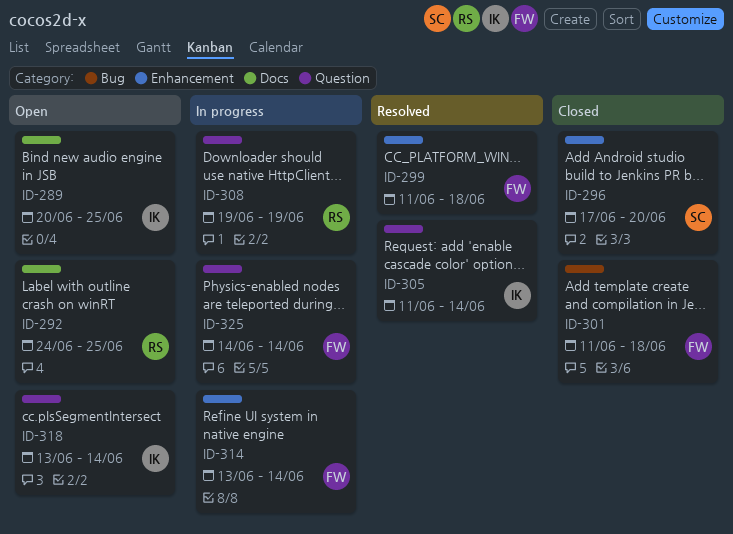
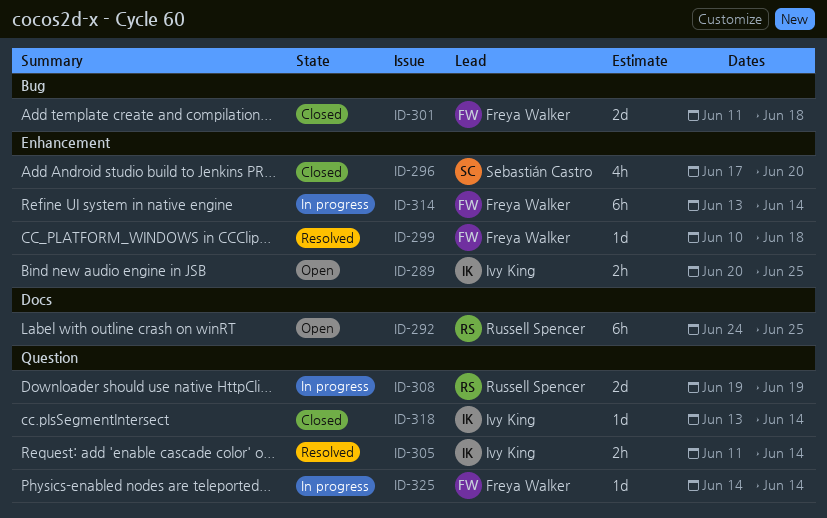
ID-289, label: Docs -> Enhancement
ID-299, start: Jun 11 -> Jun 10
ID-318, status: Open -> Closed

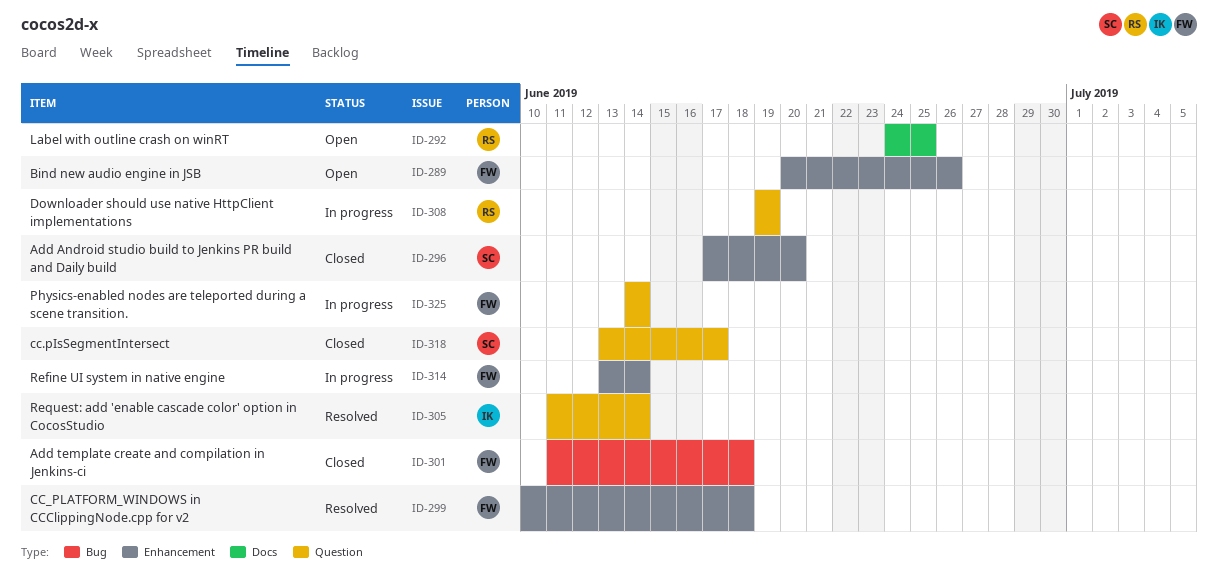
ID-289, owner: Ivy King -> Freya Walker
ID-289, due: Jun 25 -> Jun 26
ID-318, owner: Ivy King -> Sebastián Castro
ID-318, due: Jun 14 -> Jun 17

